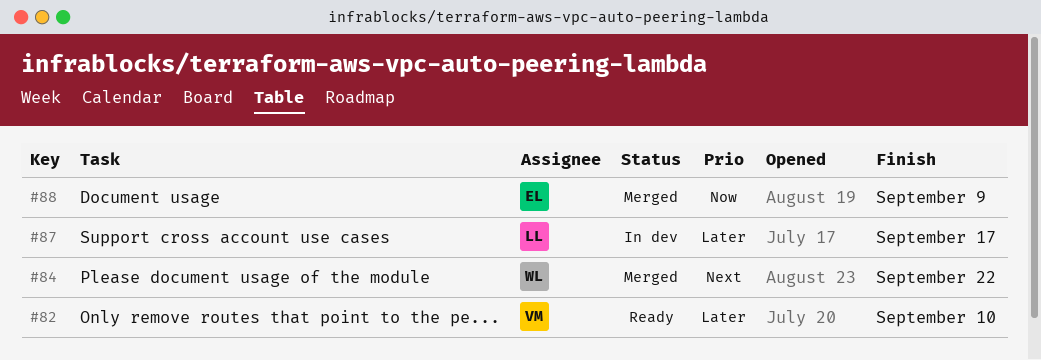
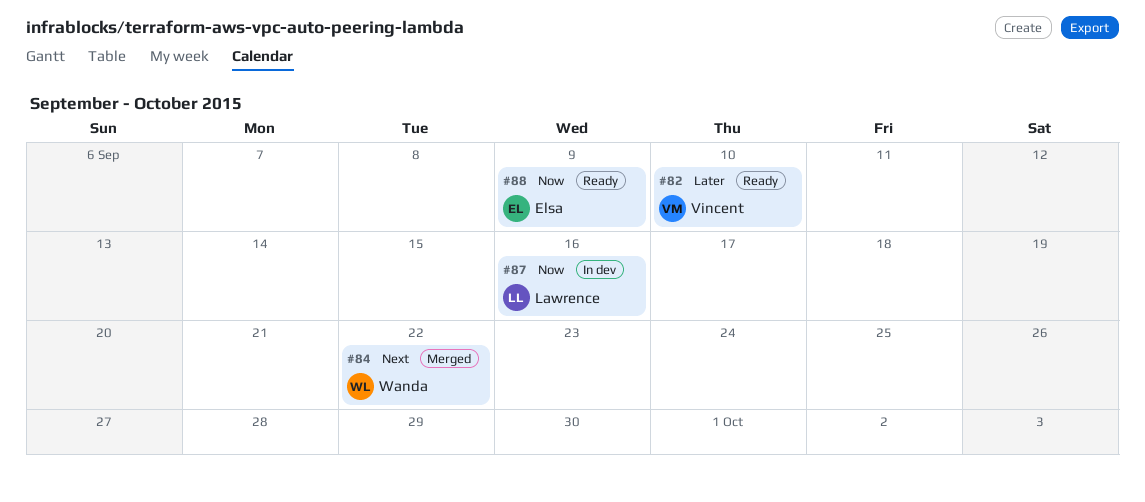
#87, priority: Later -> Now
#87, due: Sep 17 -> Sep 16
#88, status: Merged -> Ready

